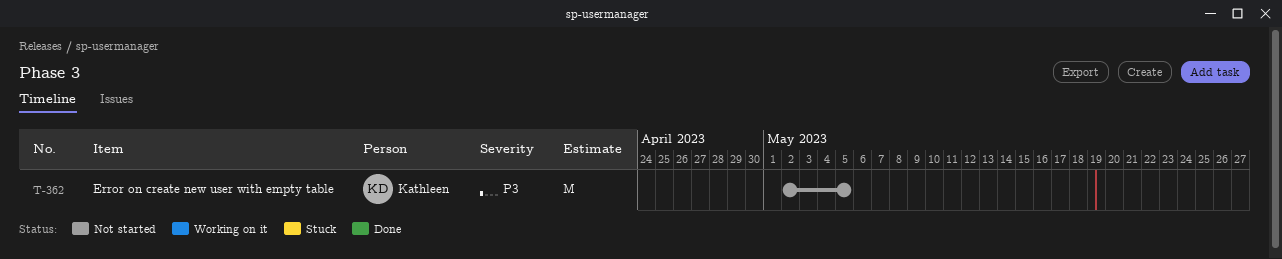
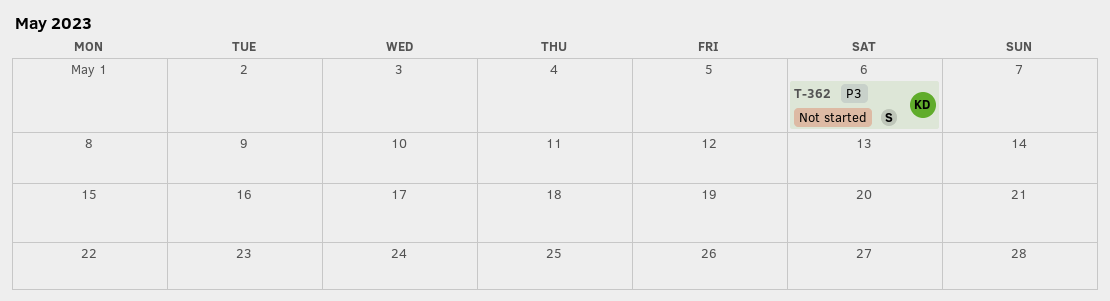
T-362, estimate: M -> S
T-362, due: May 5 -> May 6

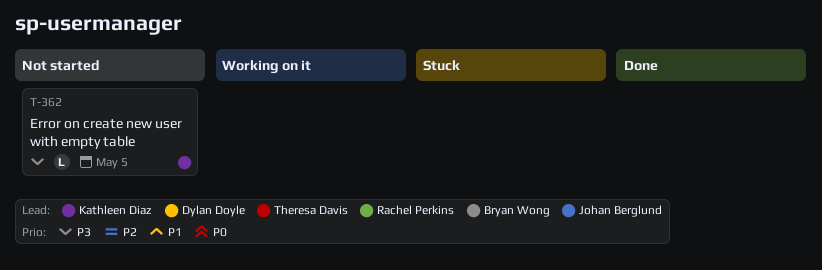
T-362, estimate: S -> L
T-362, due: May 6 -> May 5

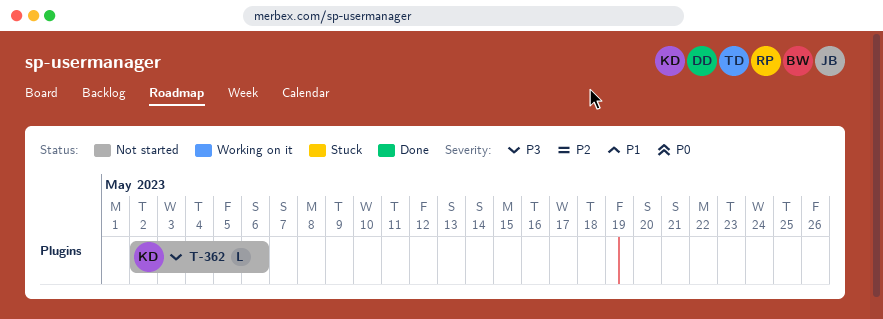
T-362, due: May 5 -> May 6

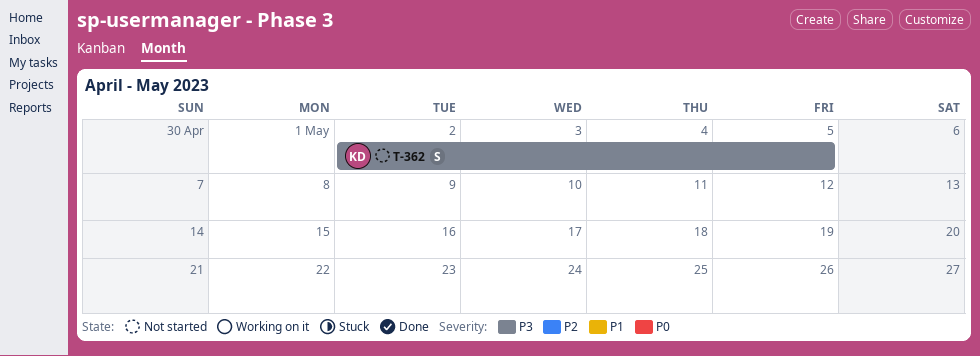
T-362, estimate: L -> S
T-362, due: May 6 -> May 5

